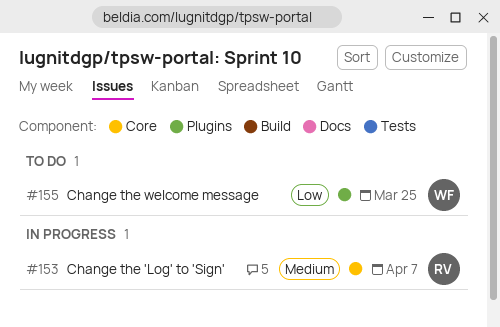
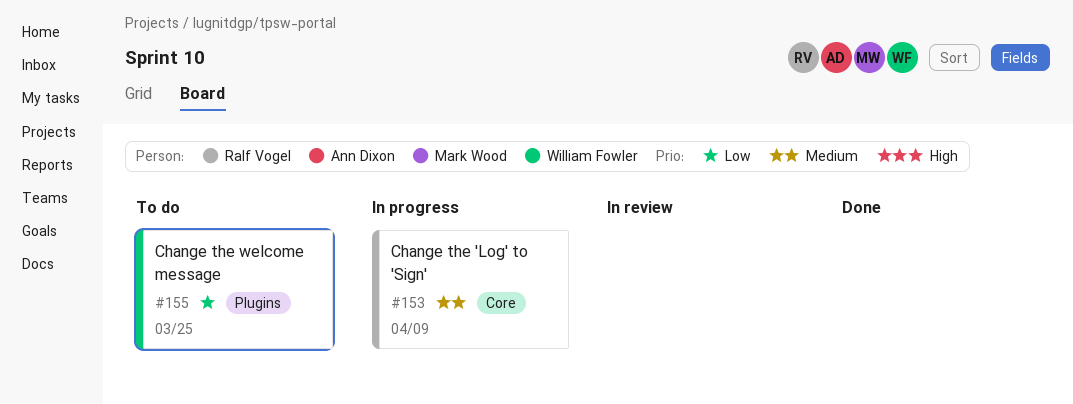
#153, due: Apr 7 -> Apr 9

